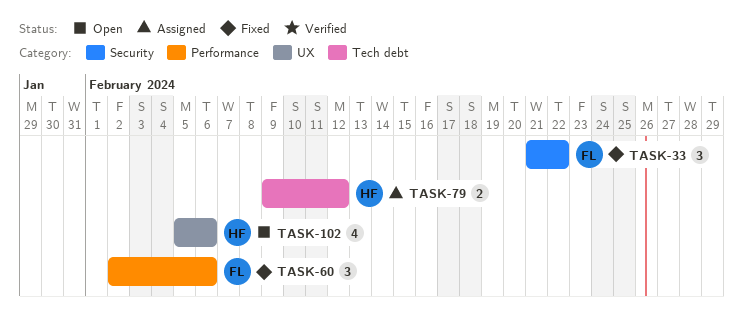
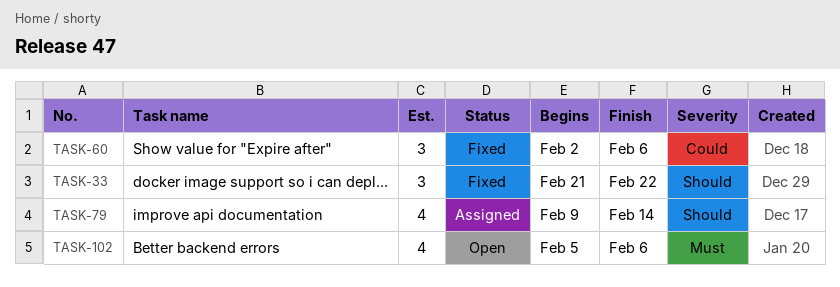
TASK-79, estimate: 2 -> 4
TASK-79, due: Feb 12 -> Feb 14

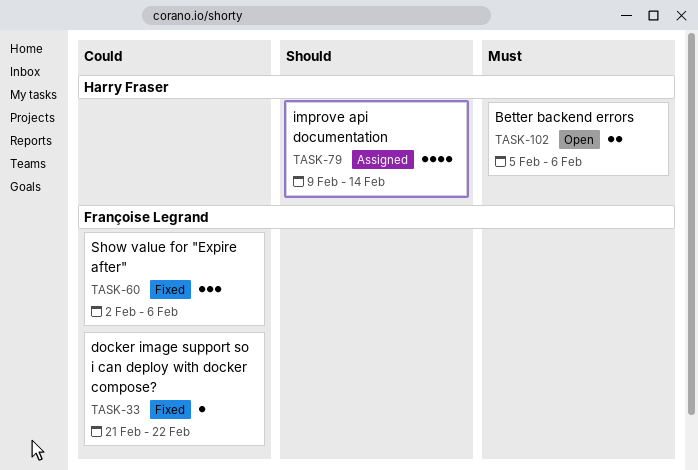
TASK-33, priority: Should -> Could
TASK-33, estimate: 3 -> 1
TASK-102, estimate: 4 -> 2

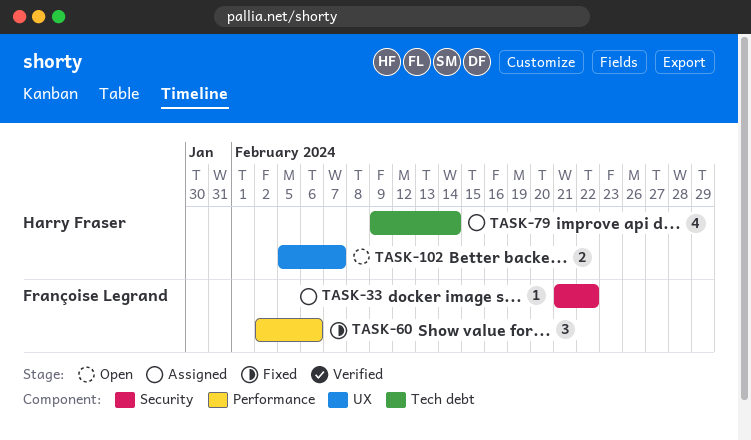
TASK-33, status: Fixed -> Assigned
TASK-102, due: Feb 6 -> Feb 7

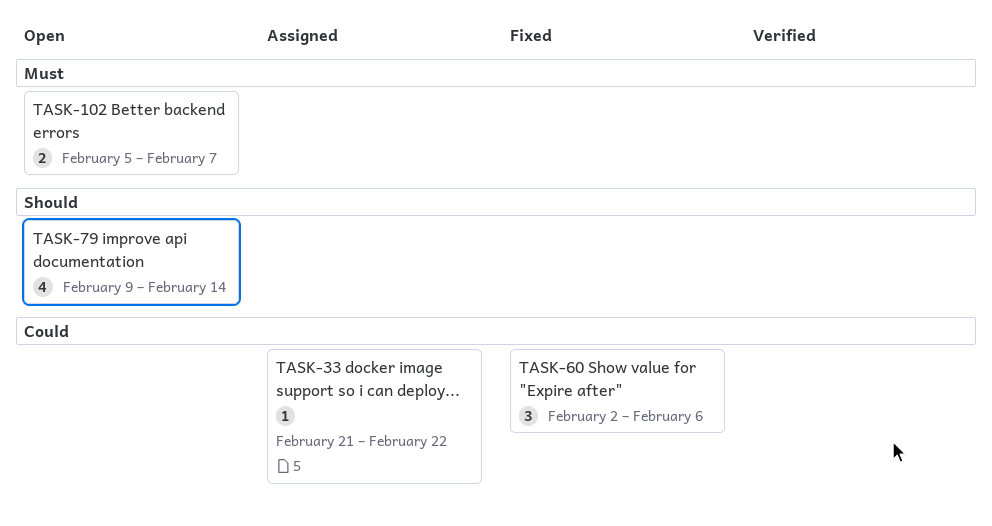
TASK-79, status: Assigned -> Open

